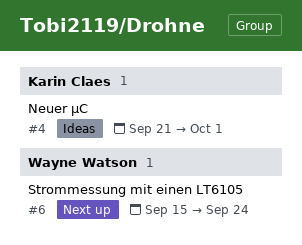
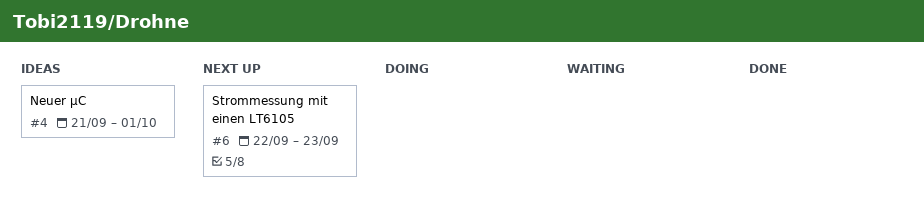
#6, start: Sep 15 -> Sep 22
#6, due: Sep 24 -> Sep 23

